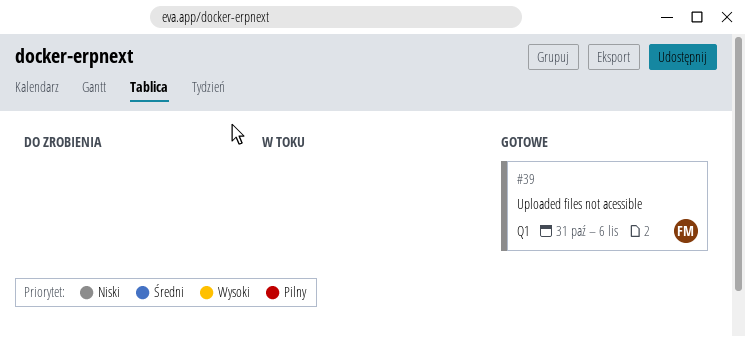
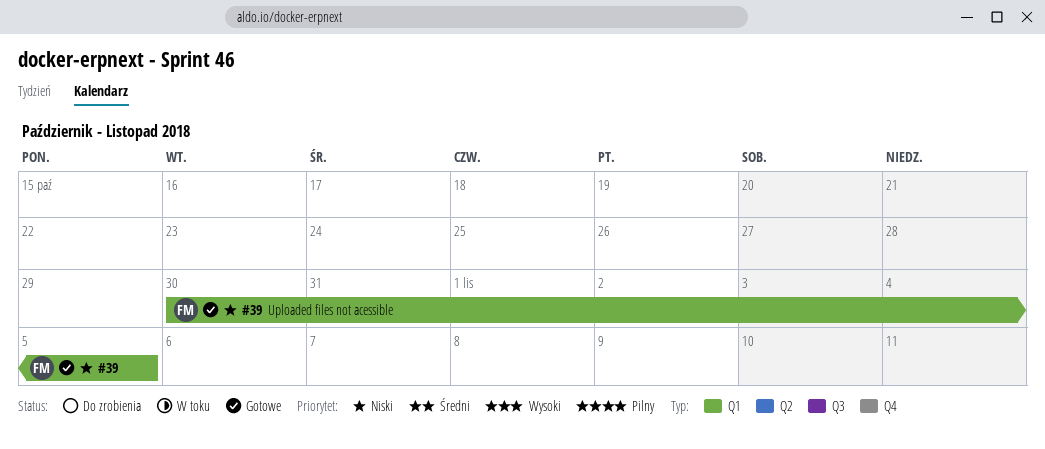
#39, start: Oct 31 -> Oct 30
#39, due: Nov 6 -> Nov 5

